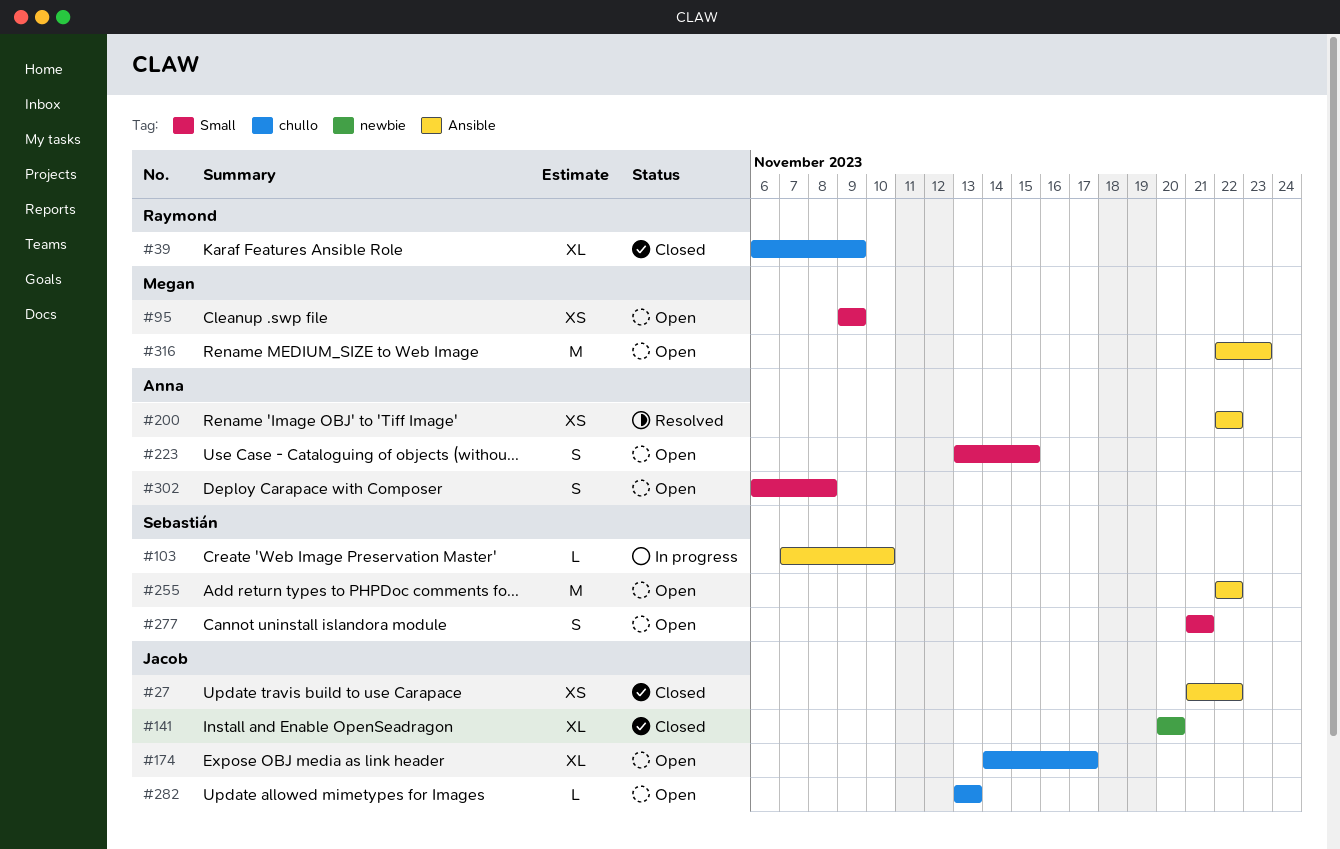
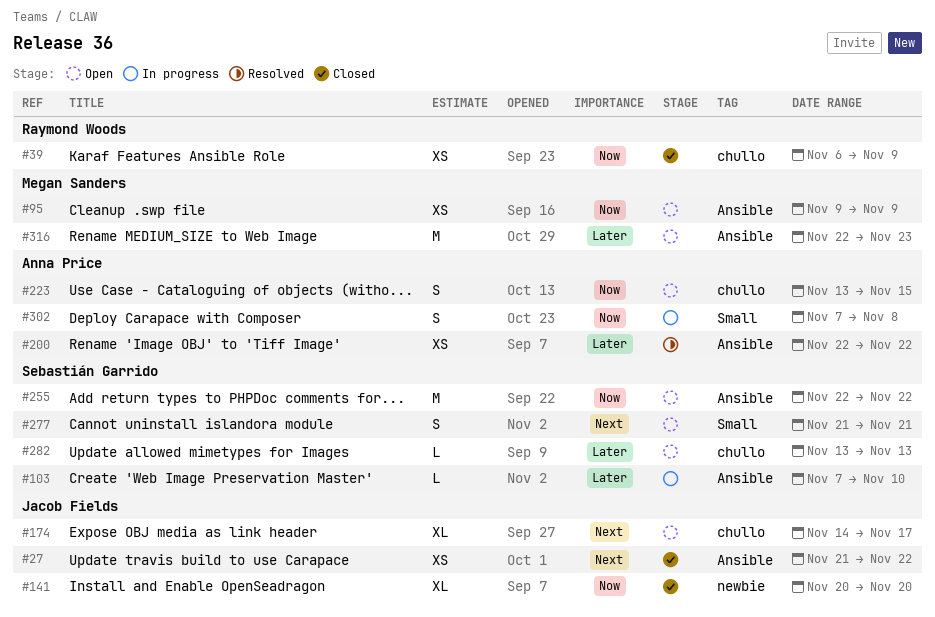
#39, estimate: XL -> XS
#95, label: Small -> Ansible
#223, label: Small -> chullo
#282, owner: Jacob Fields -> Sebastián Garrido
#302, status: Open -> In progress
#302, start: Nov 6 -> Nov 7

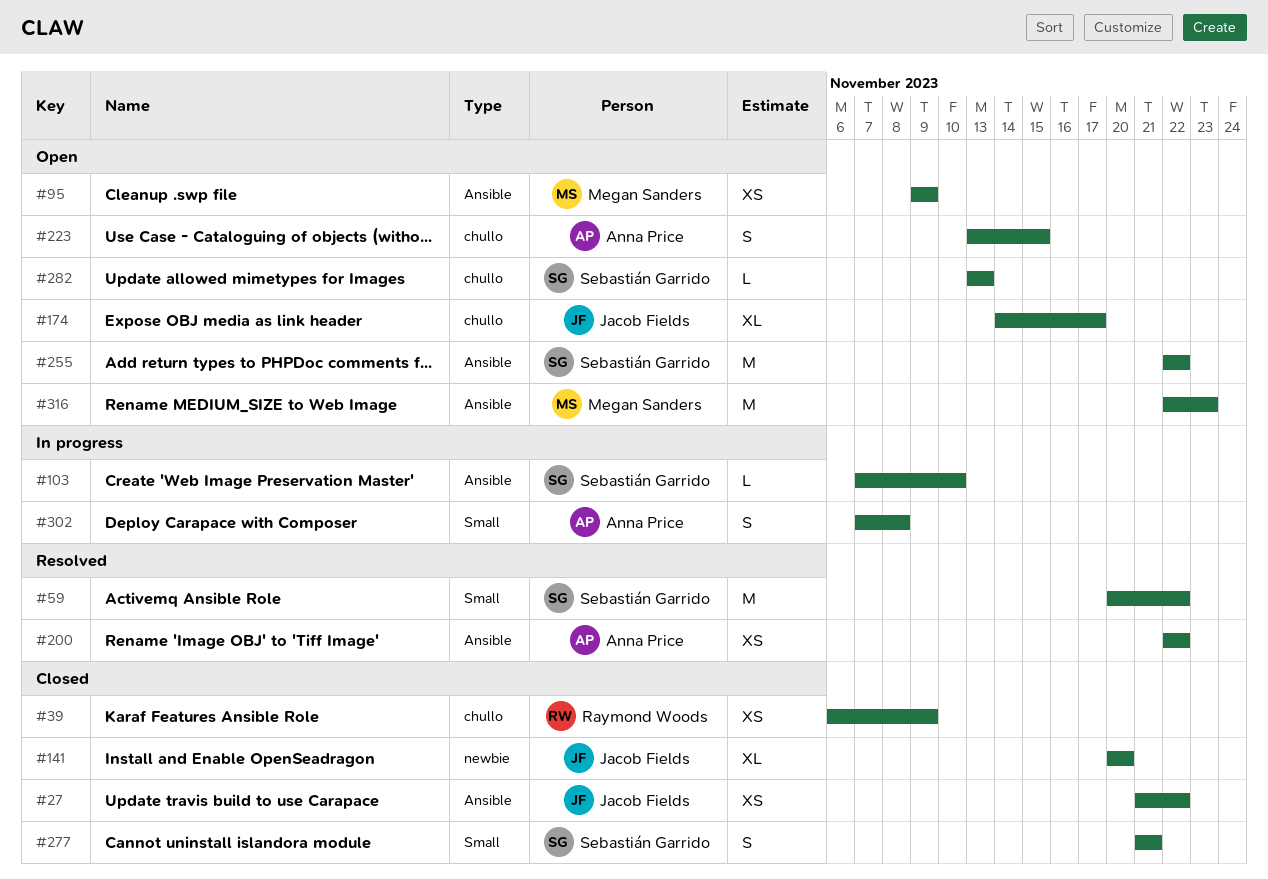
#59: none -> present
#277, status: Open -> Closed

